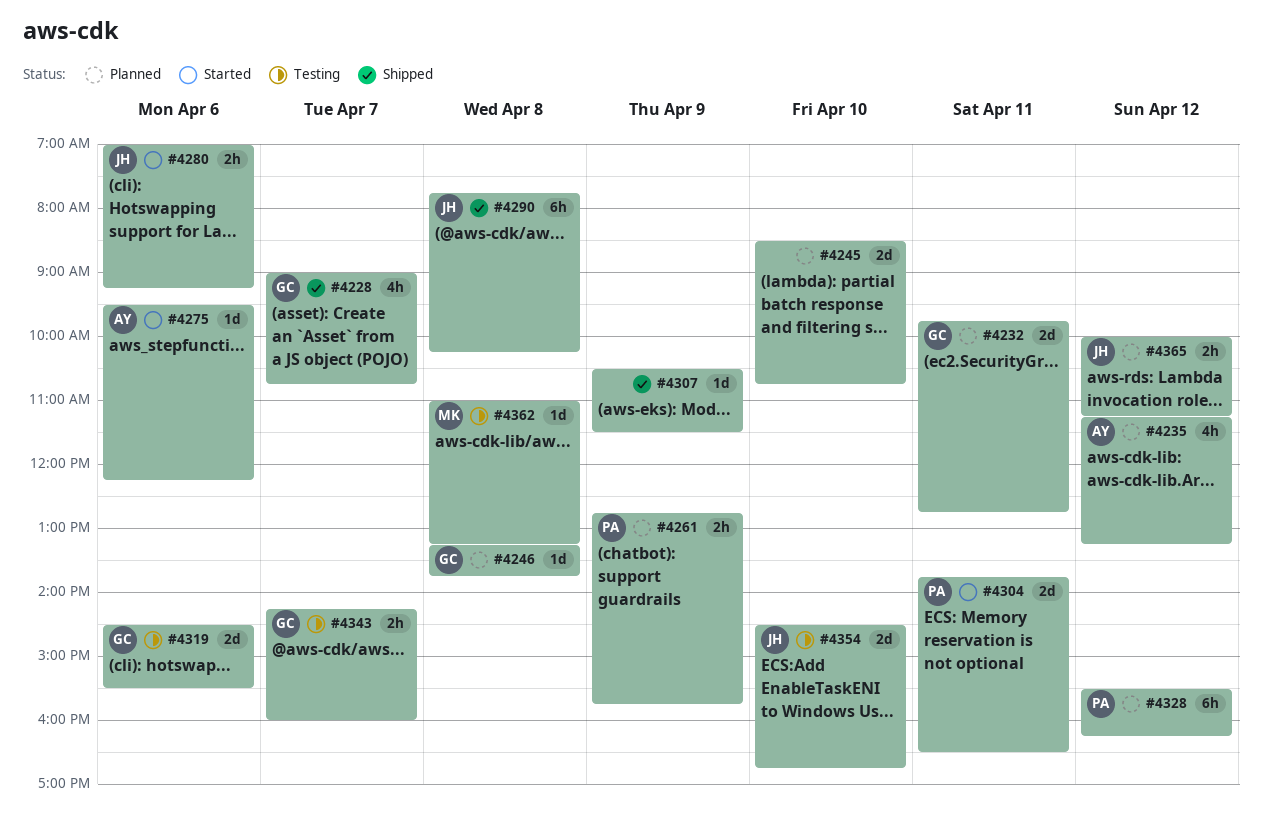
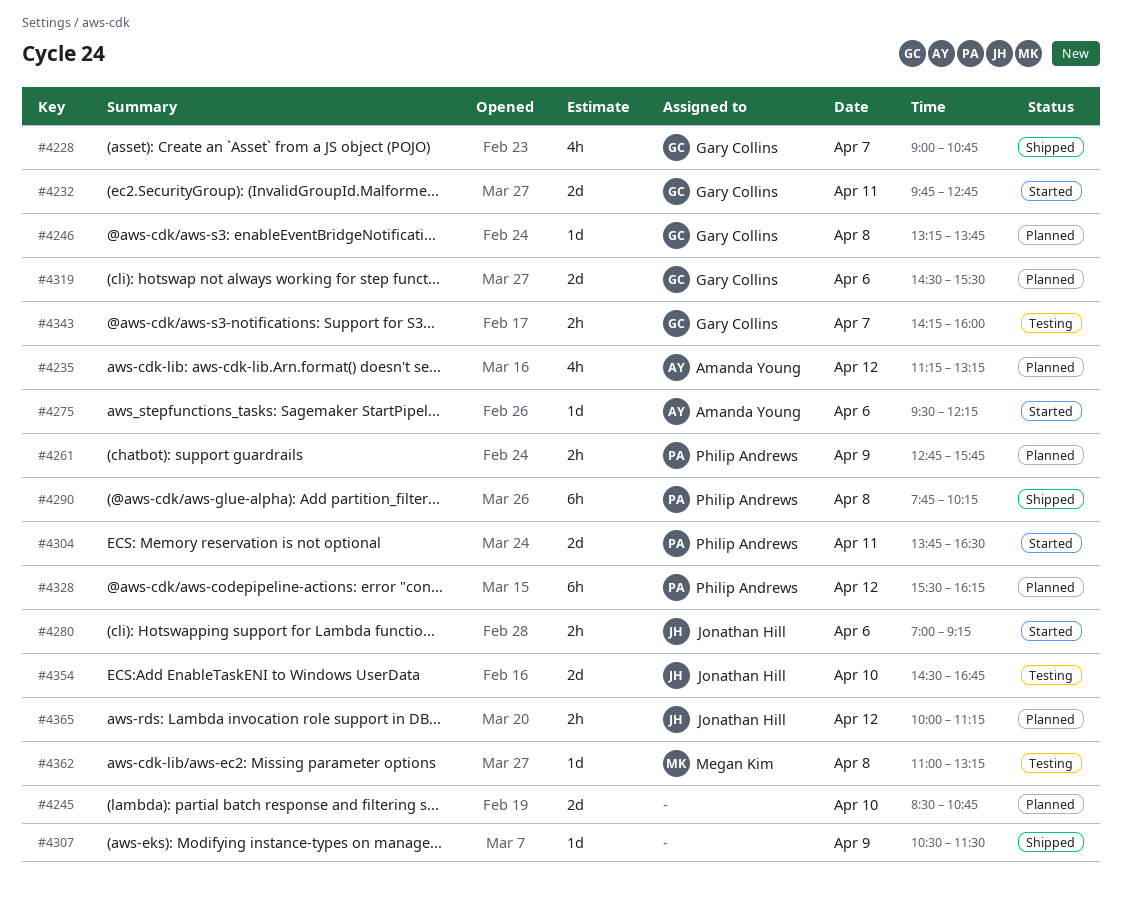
#4232, status: Planned -> Started
#4290, owner: Jonathan Hill -> Philip Andrews
#4319, status: Testing -> Planned

